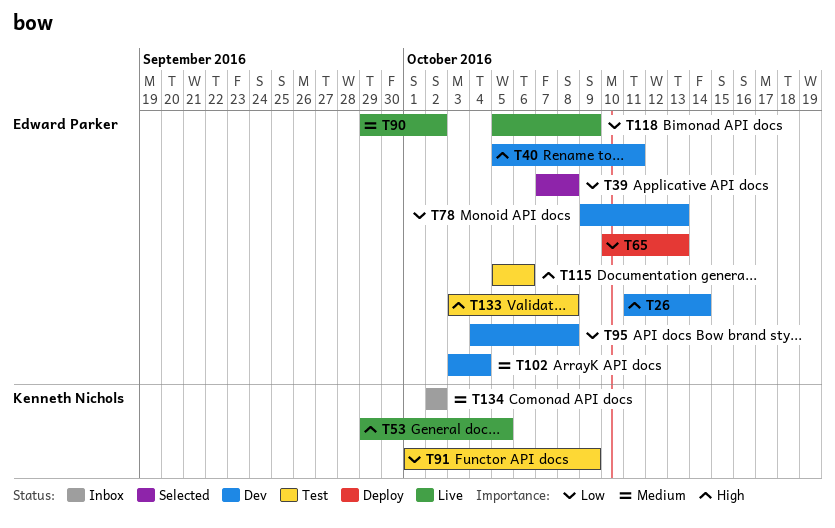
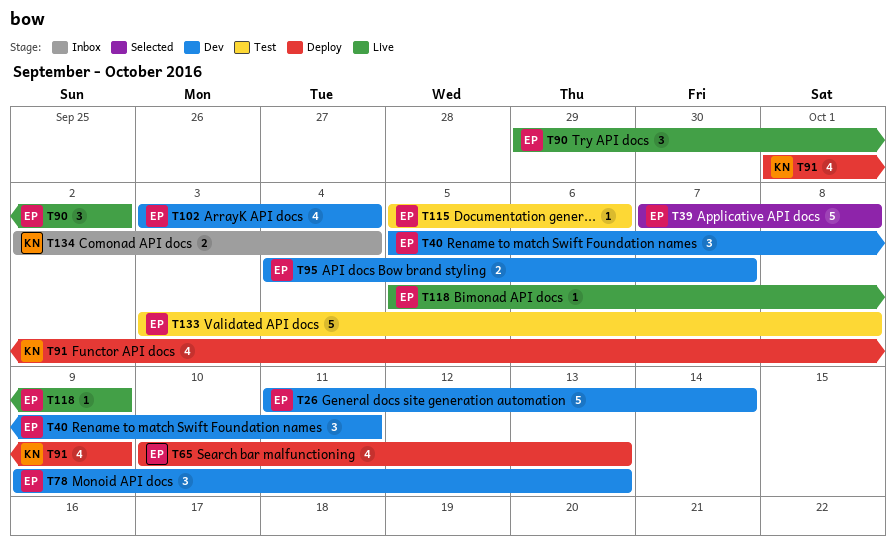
T53: present -> none
T91, status: Test -> Deploy
T95, due: Oct 8 -> Oct 7
T134, due: Oct 2 -> Oct 4

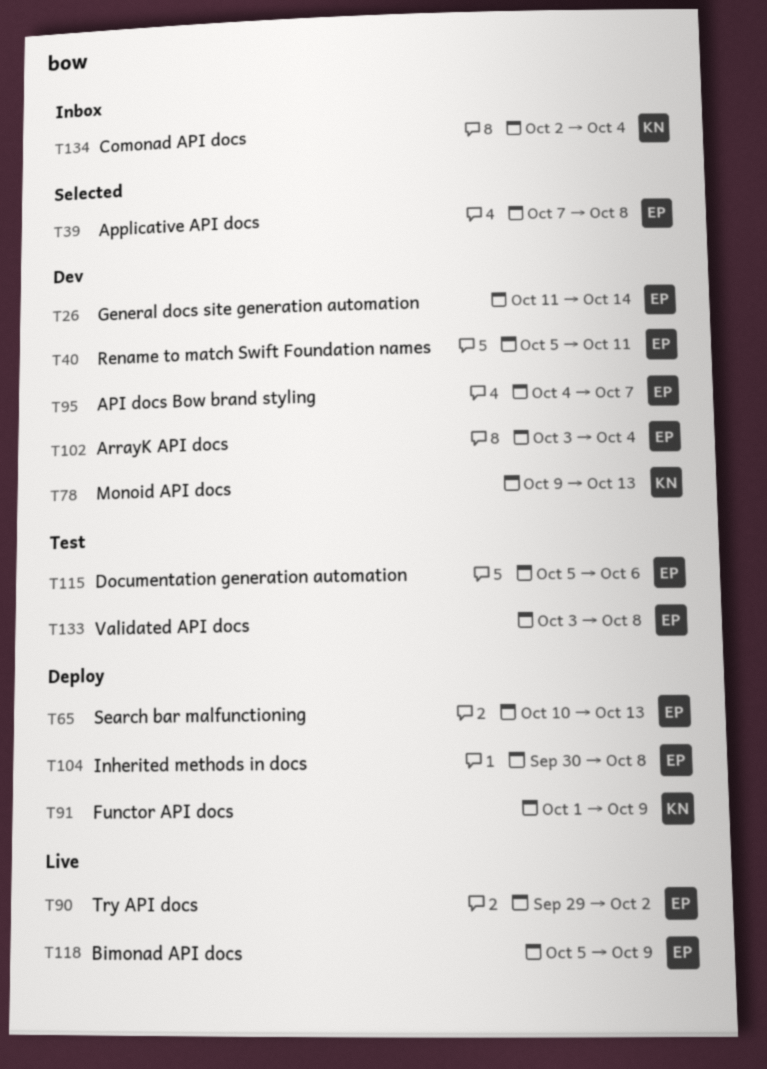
T78, owner: EP -> KN
T104: none -> present

